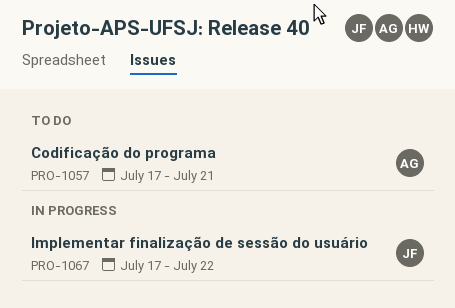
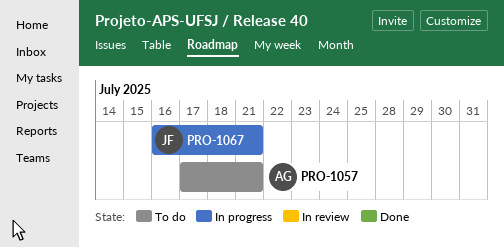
PRO-1067, start: Jul 17 -> Jul 16
PRO-1067, due: Jul 22 -> Jul 21

